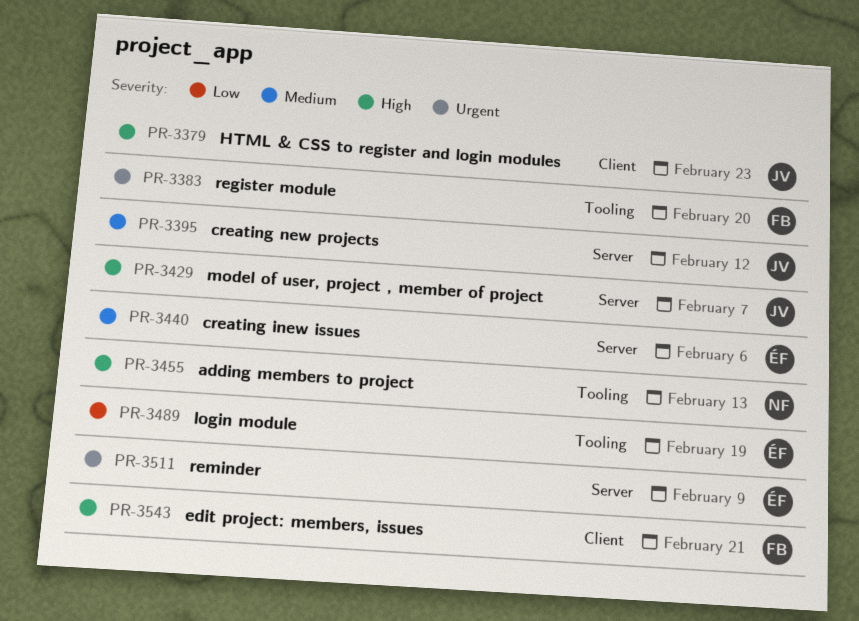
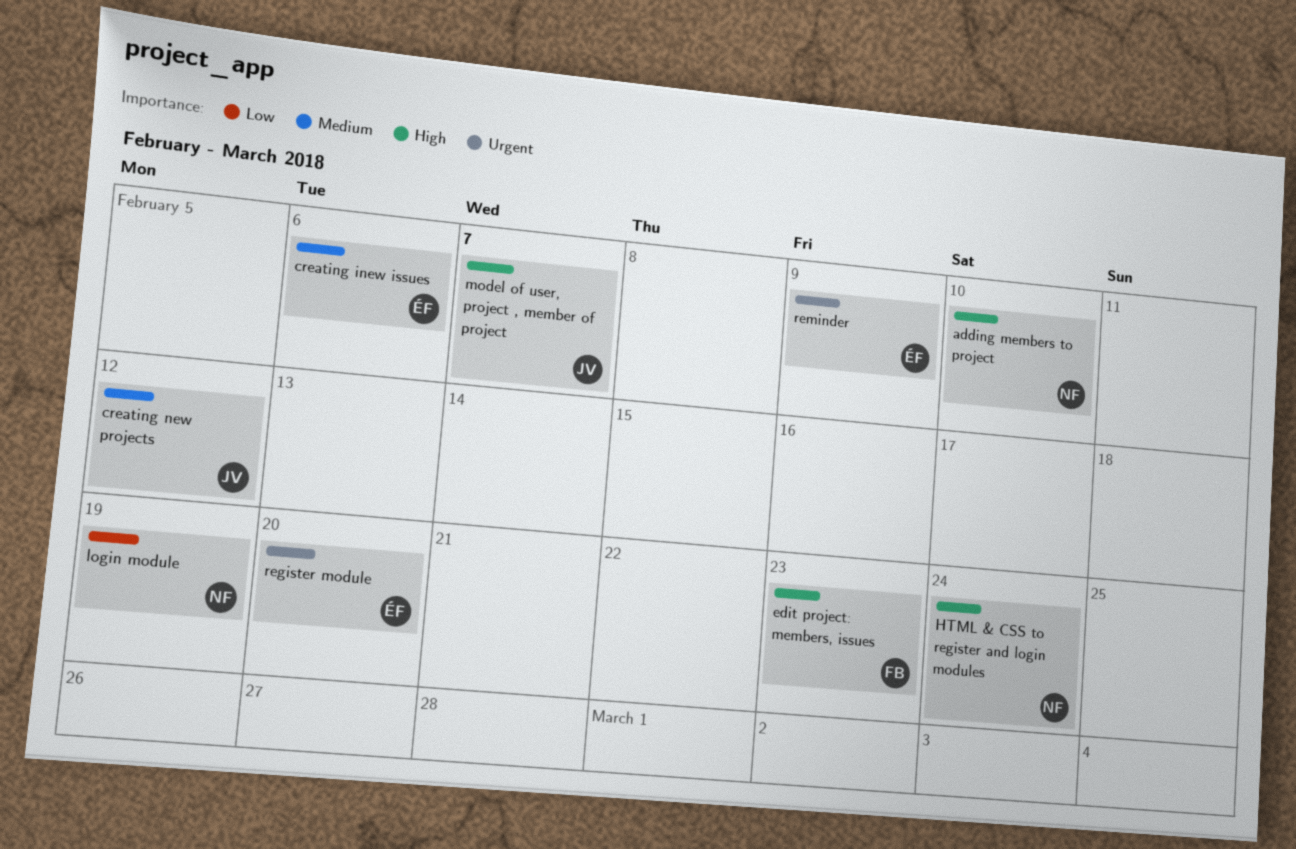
adding members to project, due: Feb 13 -> Feb 10
edit project: members, issues, due: Feb 21 -> Feb 23
HTML & CSS to register and login modules, owner: JV -> NF
HTML & CSS to register and login modules, due: Feb 23 -> Feb 24
login module, owner: ÉF -> NF
register module, owner: FB -> ÉF

